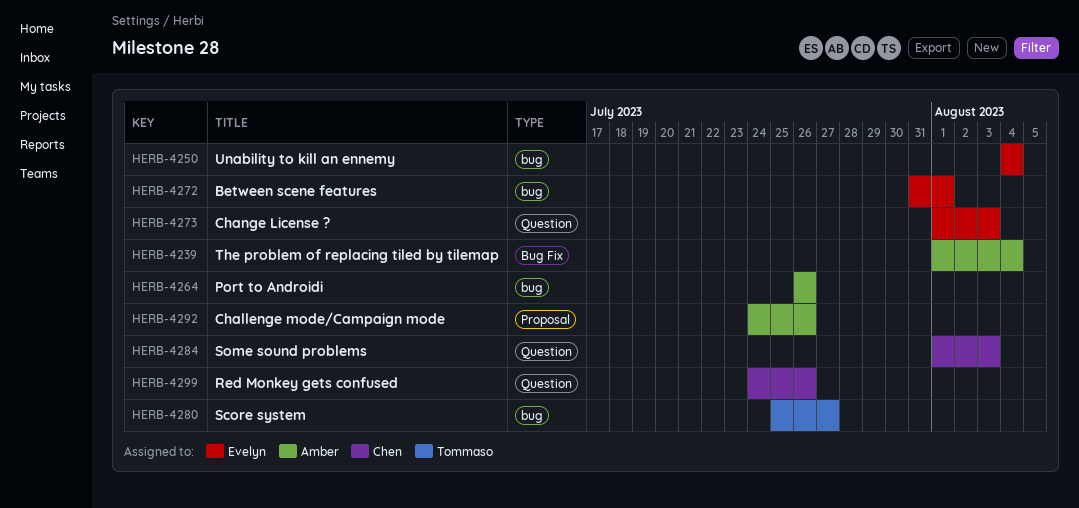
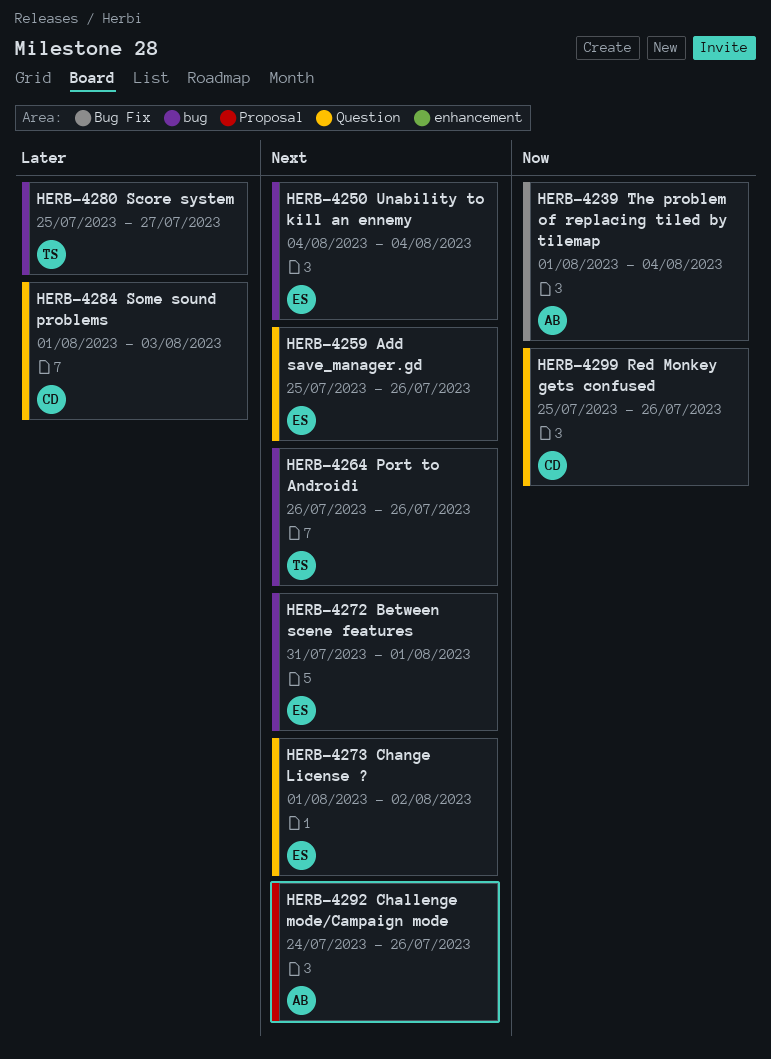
HERB-4259: none -> present
HERB-4264, owner: Amber -> Tommaso
HERB-4273, due: Aug 3 -> Aug 2
HERB-4299, start: Jul 24 -> Jul 25

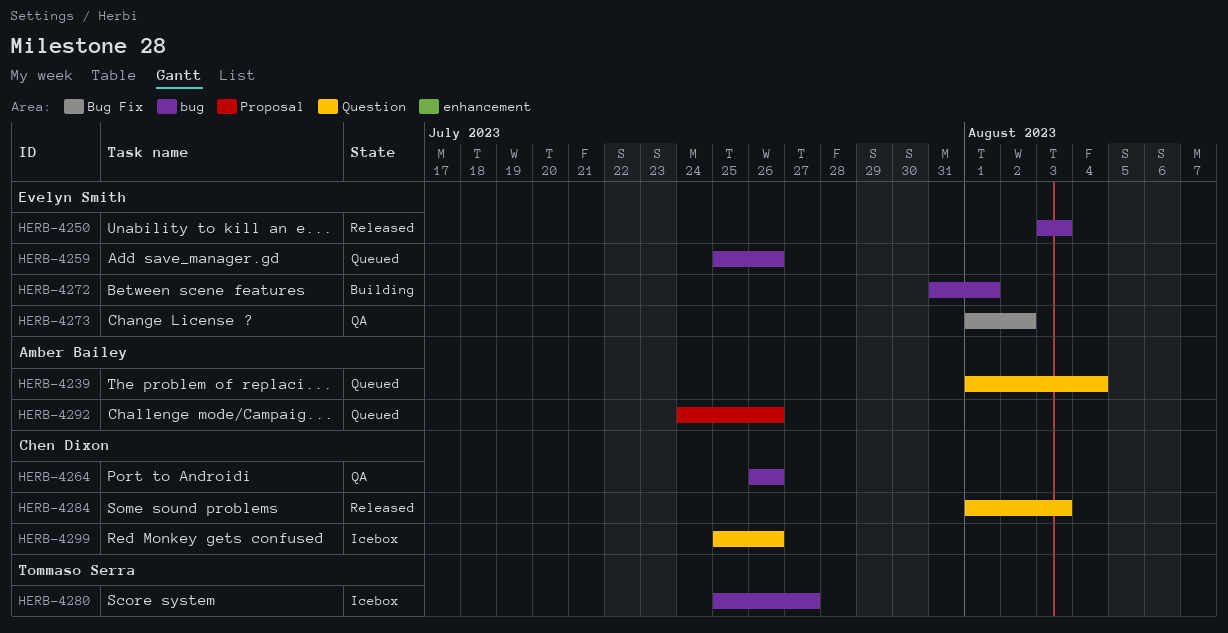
HERB-4239, label: Bug Fix -> Question
HERB-4250, start: Aug 4 -> Aug 3
HERB-4250, due: Aug 4 -> Aug 3
HERB-4259, label: Question -> bug
HERB-4264, owner: Tommaso Serra -> Chen Dixon
HERB-4273, label: Question -> Bug Fix

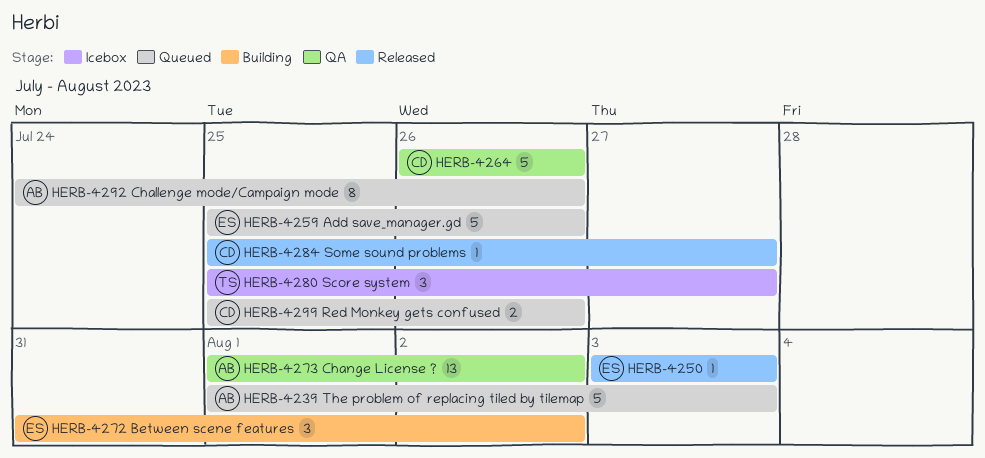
HERB-4239, due: Aug 4 -> Aug 3
HERB-4272, due: Aug 1 -> Aug 2
HERB-4273, owner: Evelyn Smith -> Amber Bailey
HERB-4284, start: Aug 1 -> Jul 25
HERB-4284, due: Aug 3 -> Jul 27
HERB-4299, status: Icebox -> Queued

